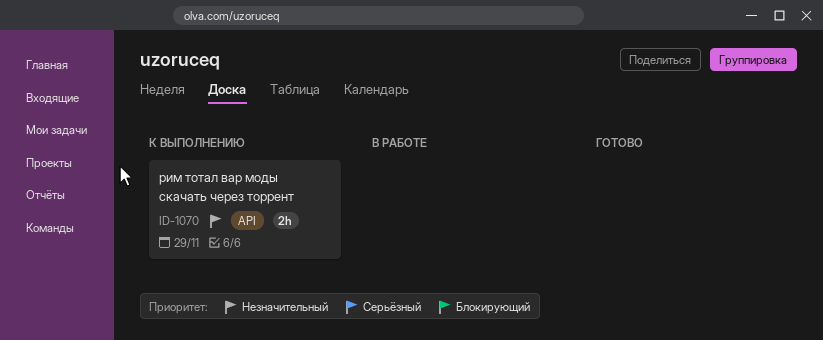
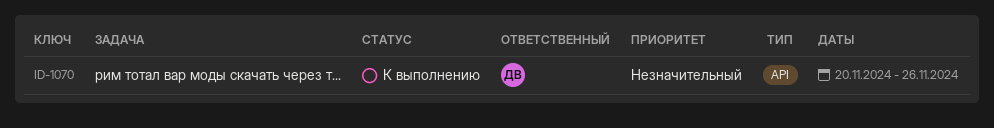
ID-1070, due: Nov 29 -> Nov 26

